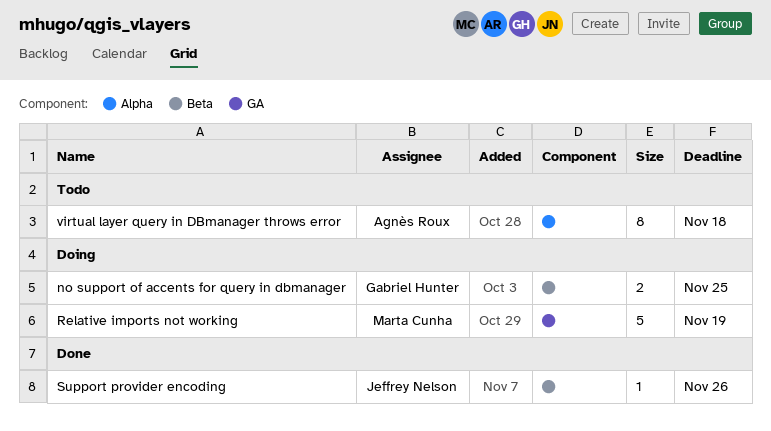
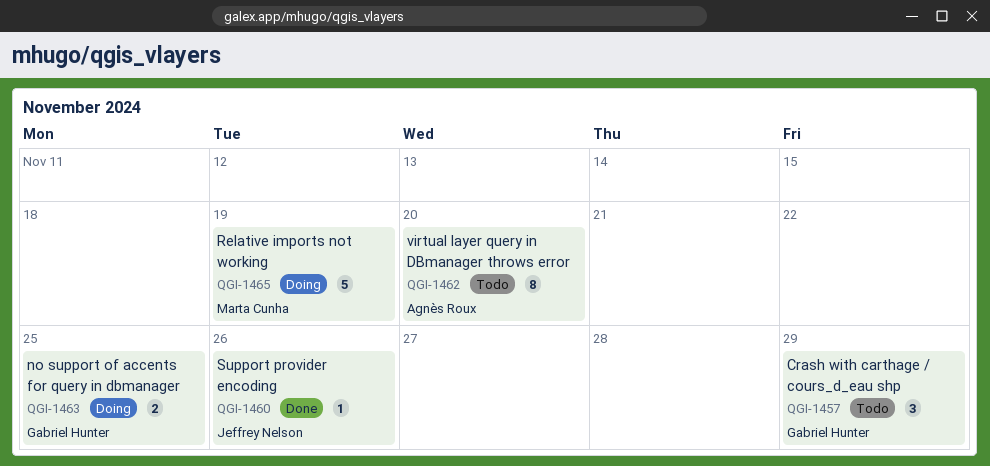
Crash with carthage / cours_d_eau shp: none -> present
virtual layer query in DBmanager throws error, due: Nov 18 -> Nov 20

